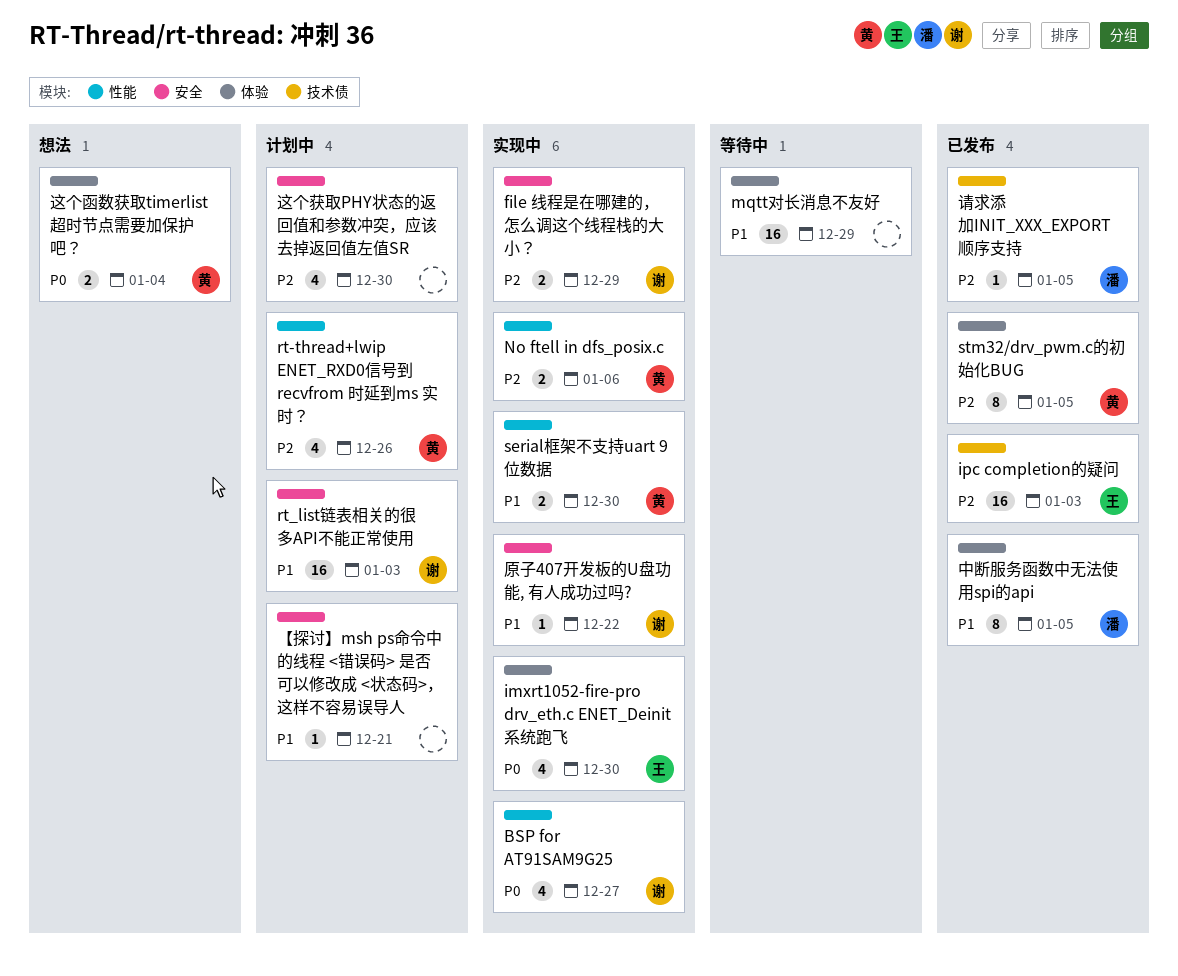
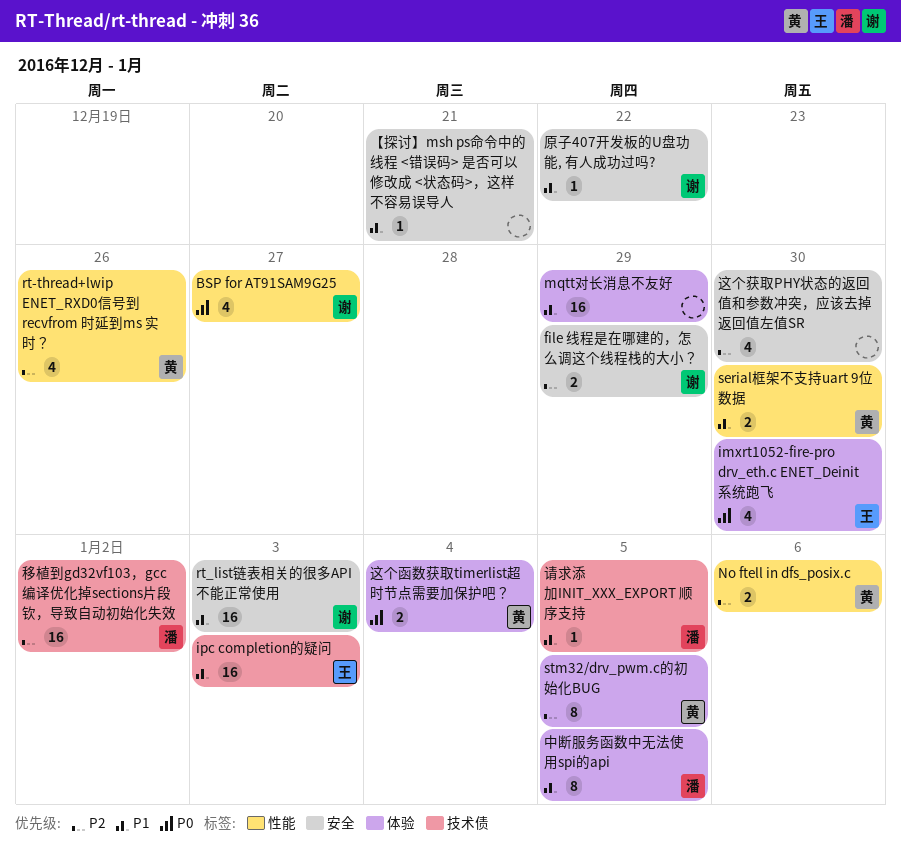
ipc completion的疑问, priority: P2 -> P1
移植到gd32vf103，gcc编译优化掉sections片段钦，导致自动初始化失效: none -> present
请求添加INIT_XXX_EXPORT 顺序支持, priority: P2 -> P1

